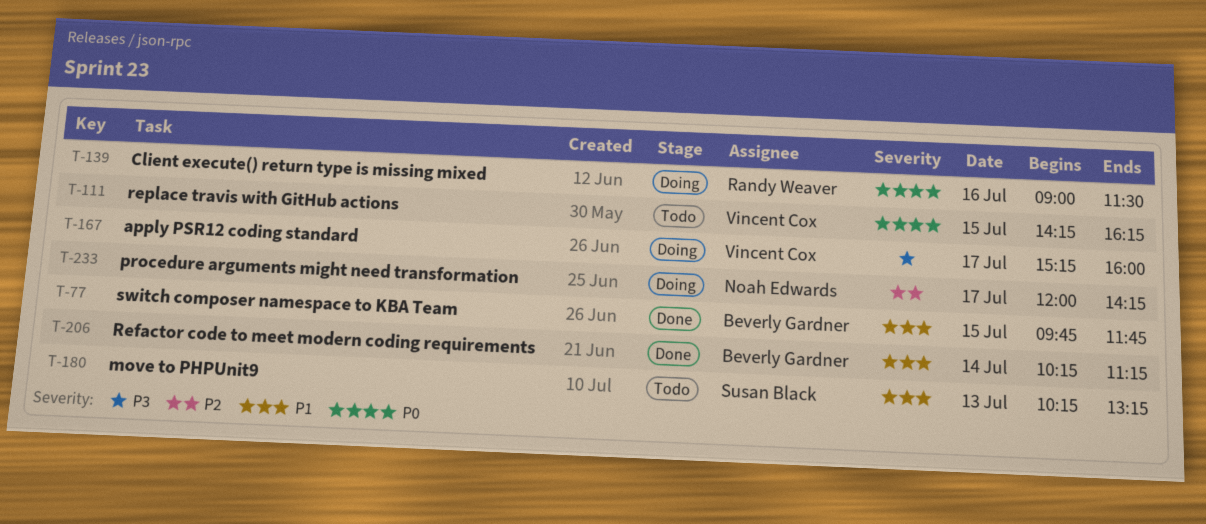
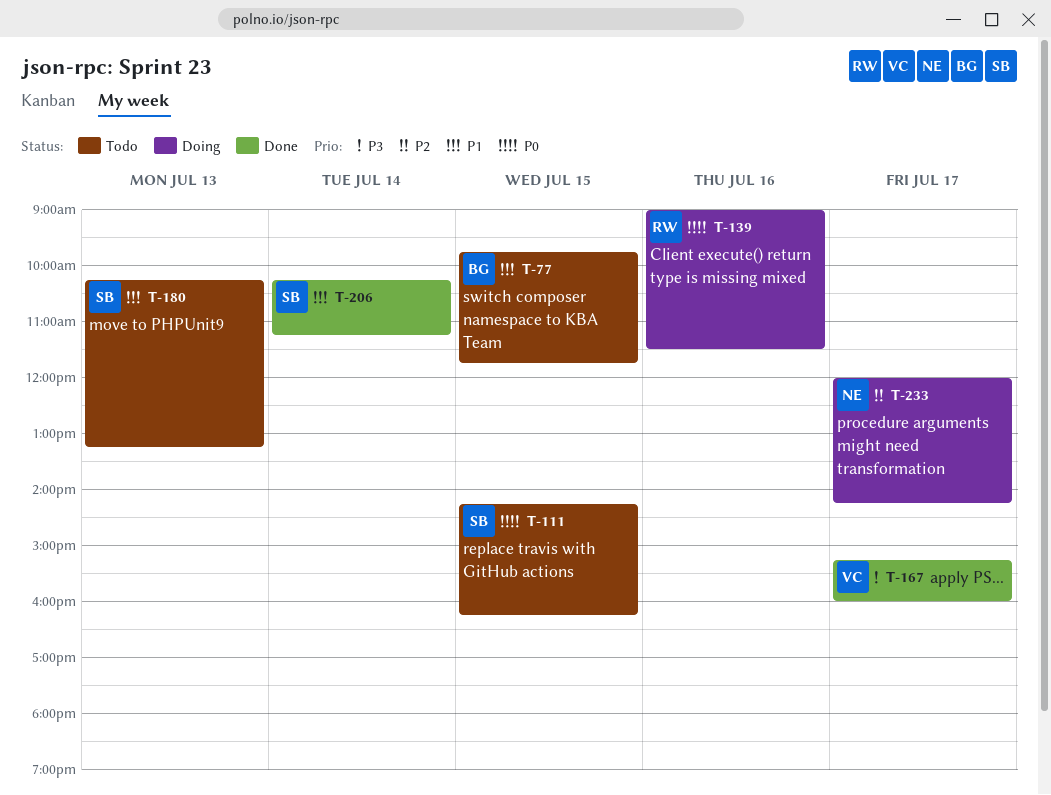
T-77, status: Done -> Todo
T-111, owner: Vincent Cox -> Susan Black
T-167, status: Doing -> Done
T-206, owner: Beverly Gardner -> Susan Black

